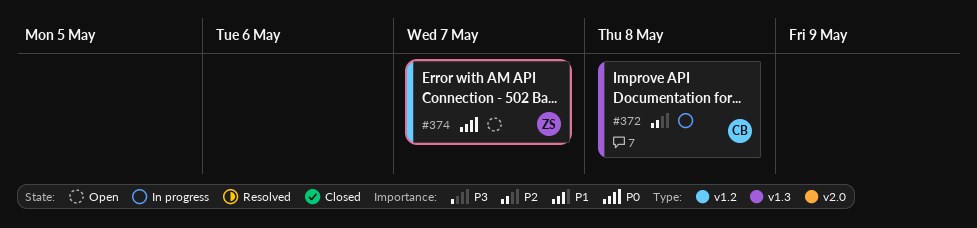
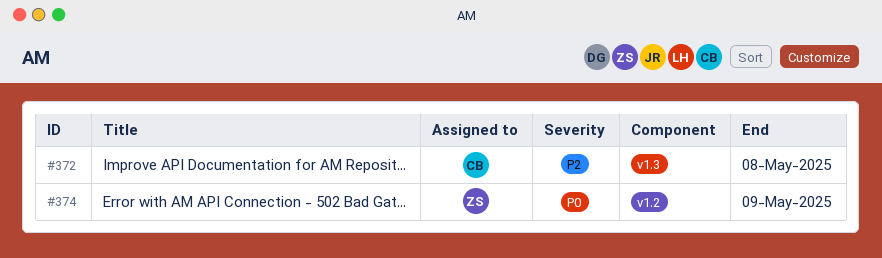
#374, due: May 7 -> May 9

